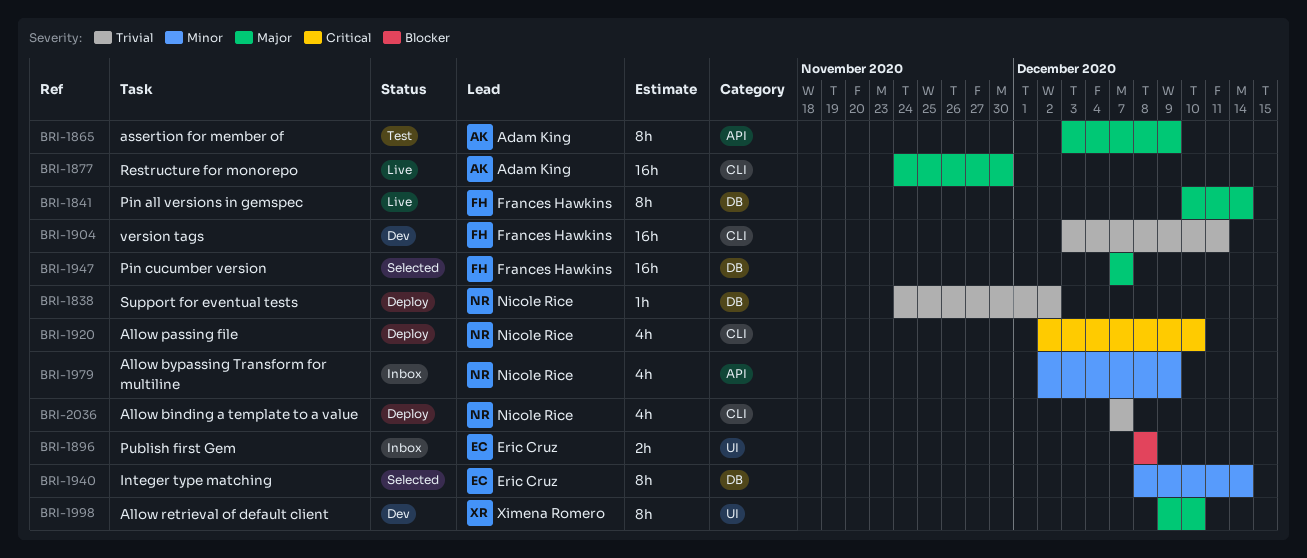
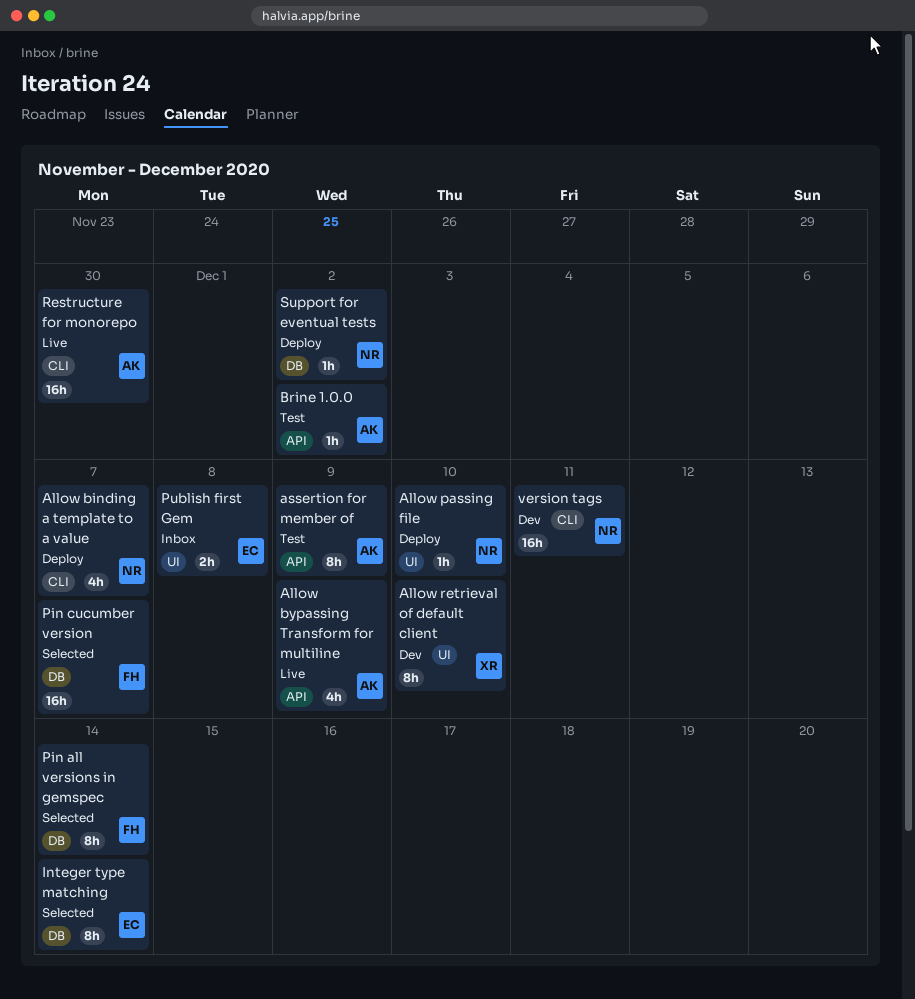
Allow bypassing Transform for multiline, status: Inbox -> Live
Allow bypassing Transform for multiline, owner: Nicole Rice -> Adam King
Allow passing file, label: CLI -> UI
Allow passing file, estimate: 4h -> 1h
Brine 1.0.0: none -> present
Pin all versions in gemspec, status: Live -> Selected
version tags, owner: Frances Hawkins -> Nicole Rice

